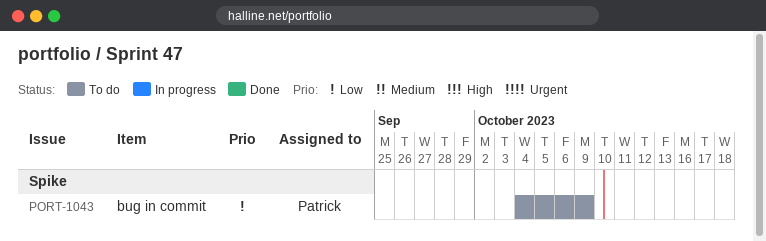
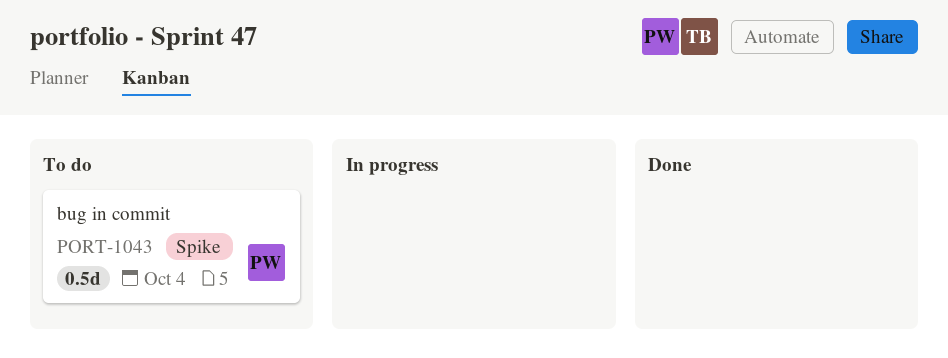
PORT-1043, due: Oct 9 -> Oct 4

